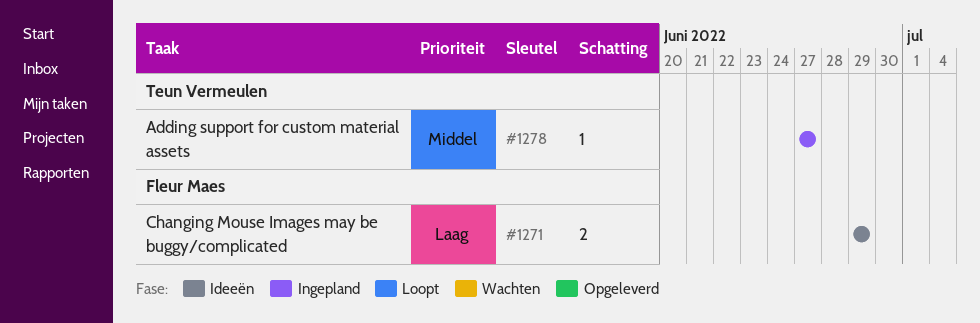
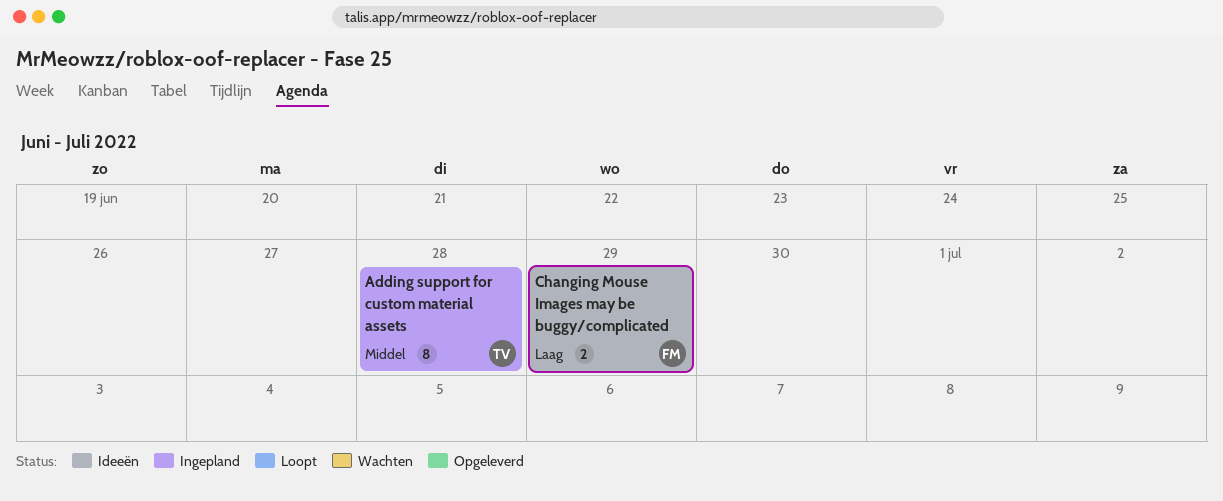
Adding support for custom material assets, estimate: 1 -> 8
Adding support for custom material assets, due: Jun 27 -> Jun 28

